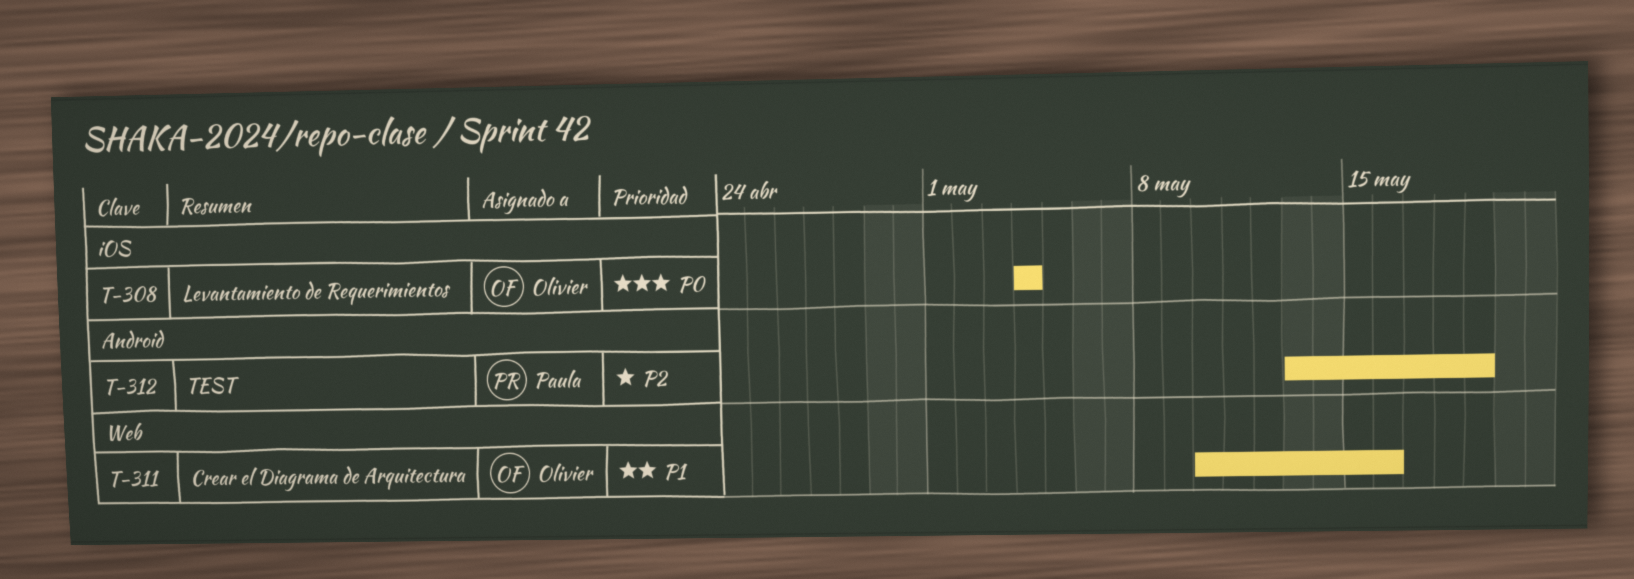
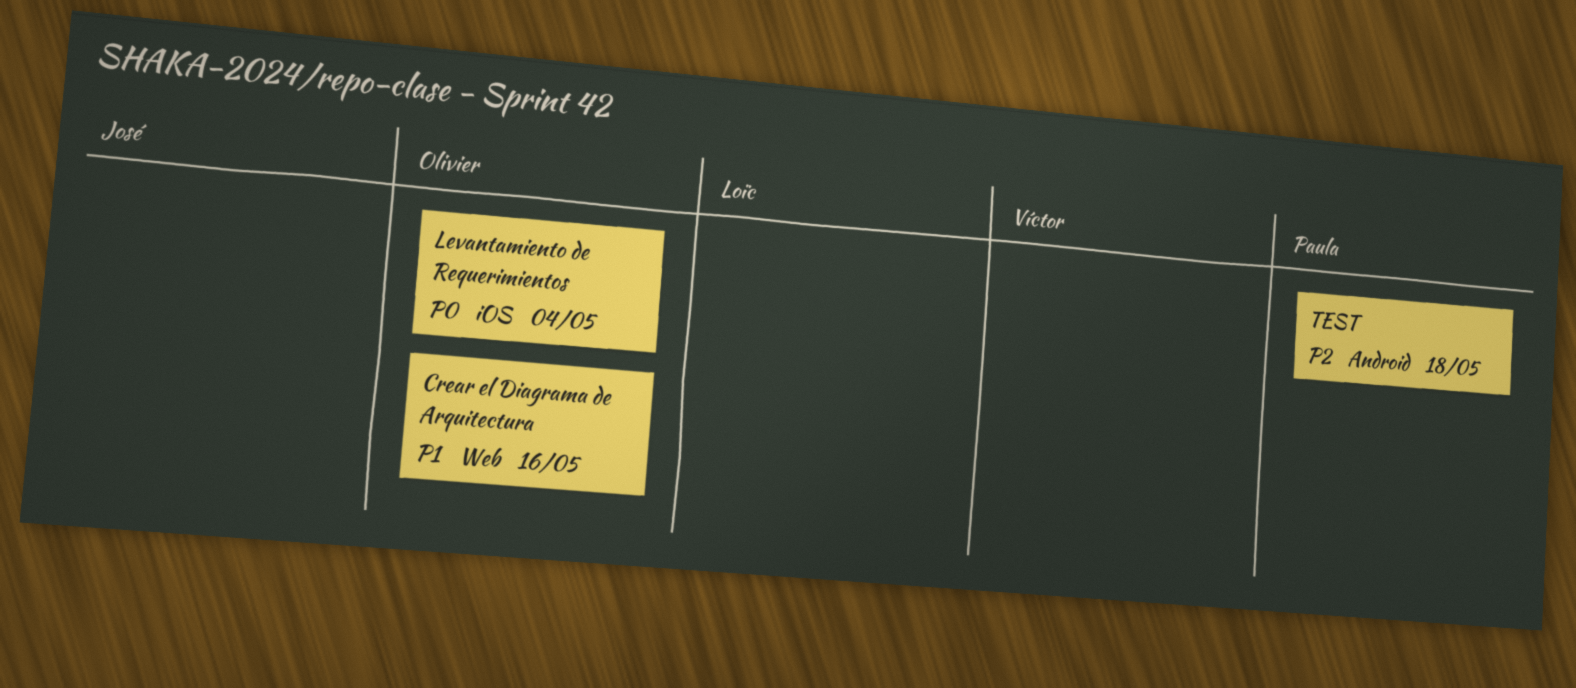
TEST, due: May 19 -> May 18

